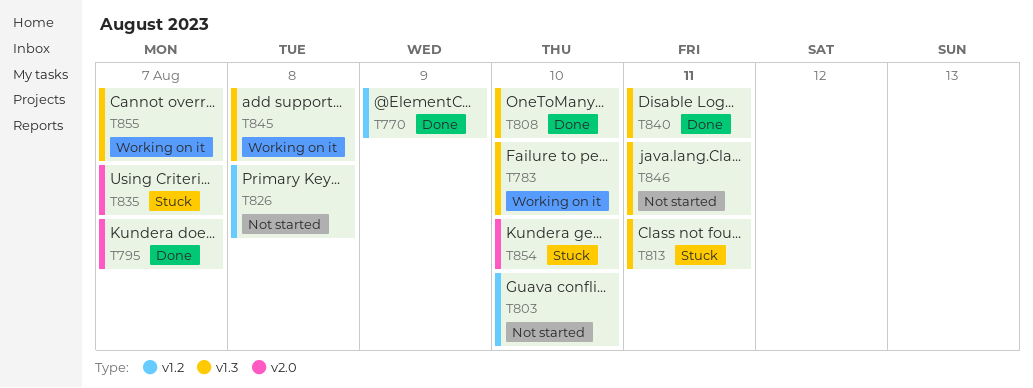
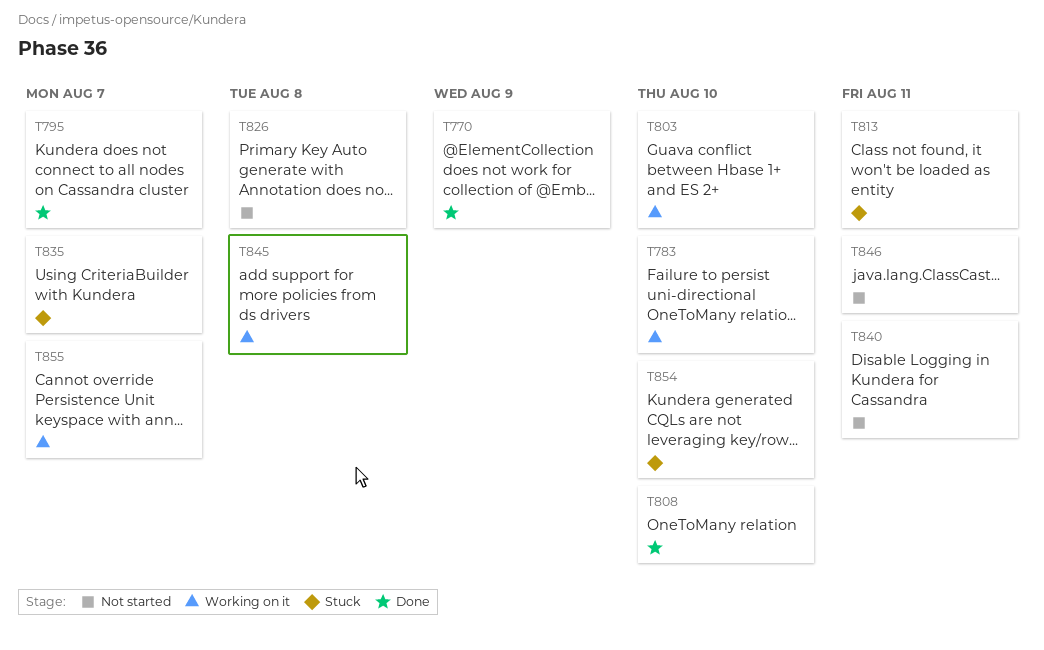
T803, status: Not started -> Working on it
T840, status: Done -> Not started

